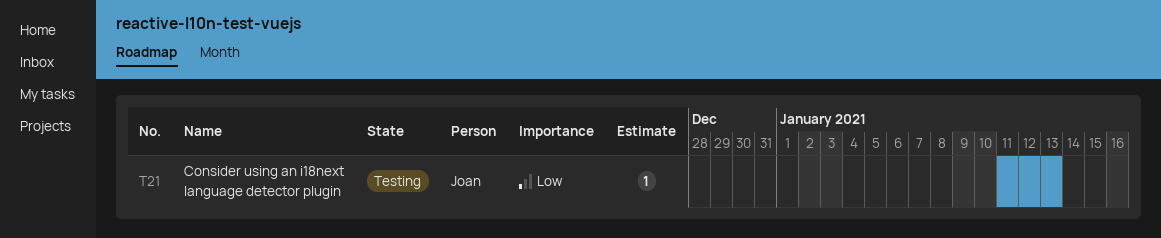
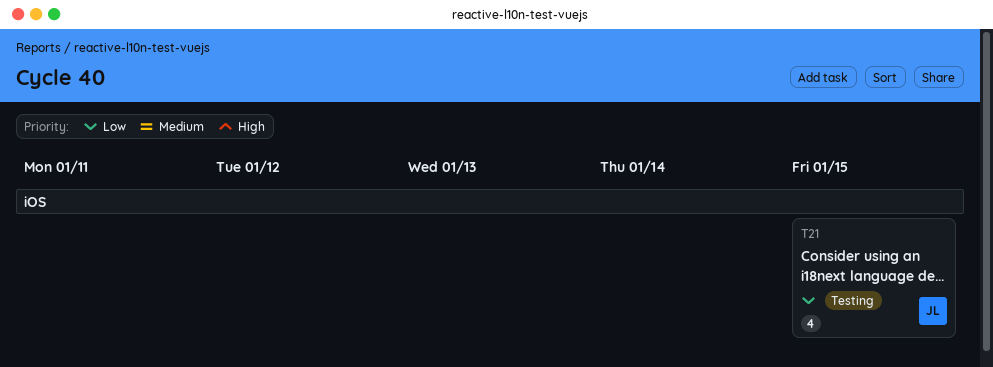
T21, estimate: 1 -> 4
T21, due: Jan 13 -> Jan 15

